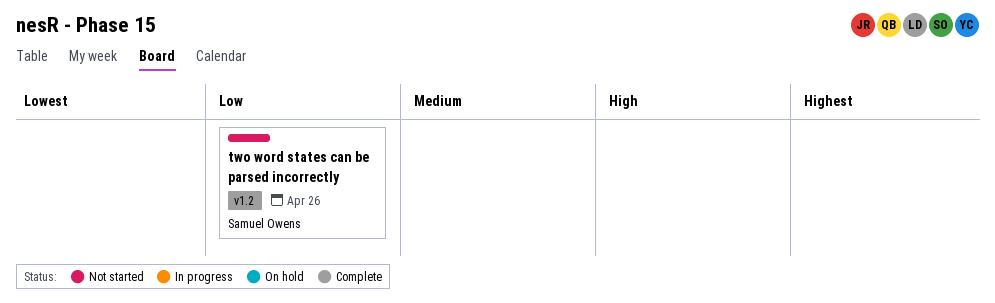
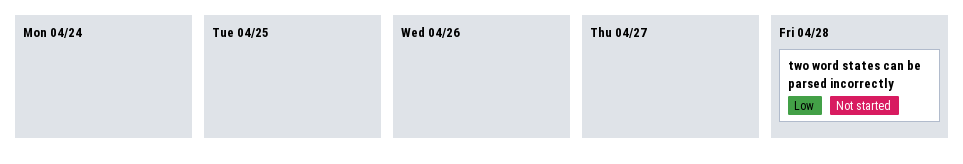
two word states can be parsed incorrectly, due: Apr 26 -> Apr 28

